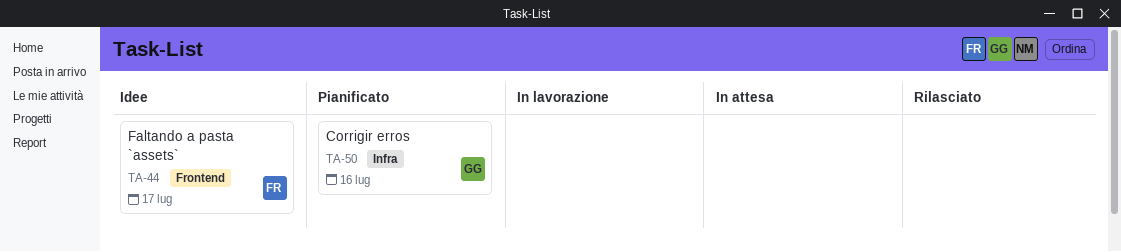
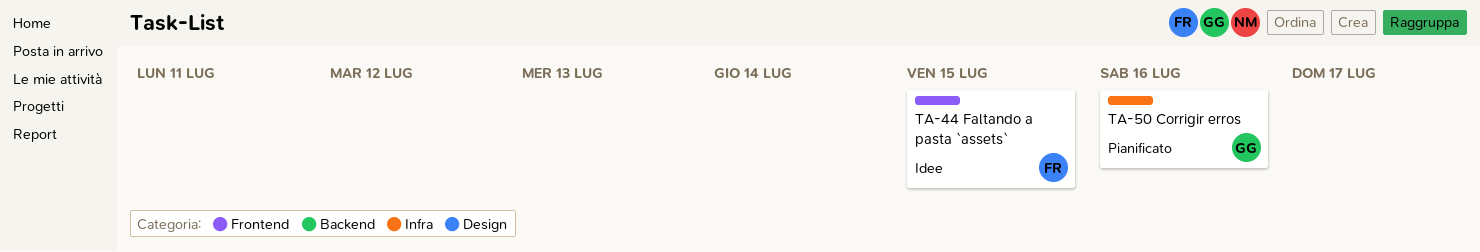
TA-44, due: Jul 17 -> Jul 15

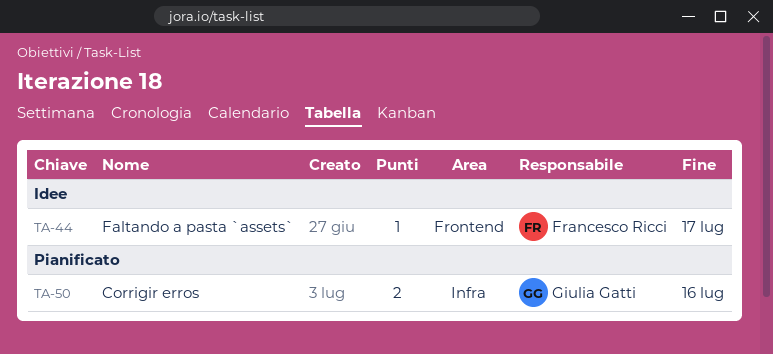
TA-44, due: Jul 15 -> Jul 17

